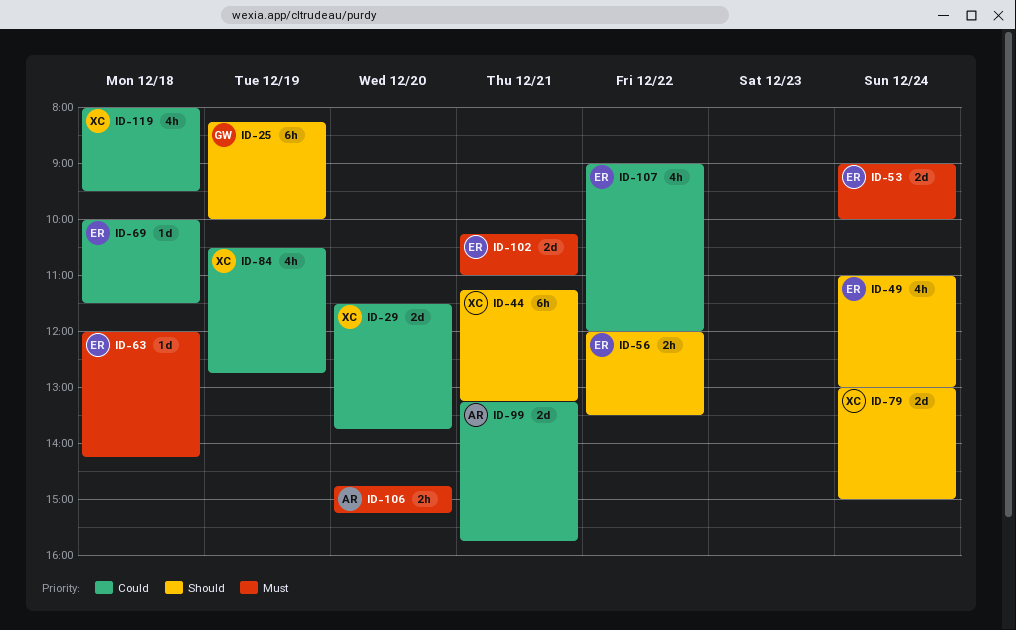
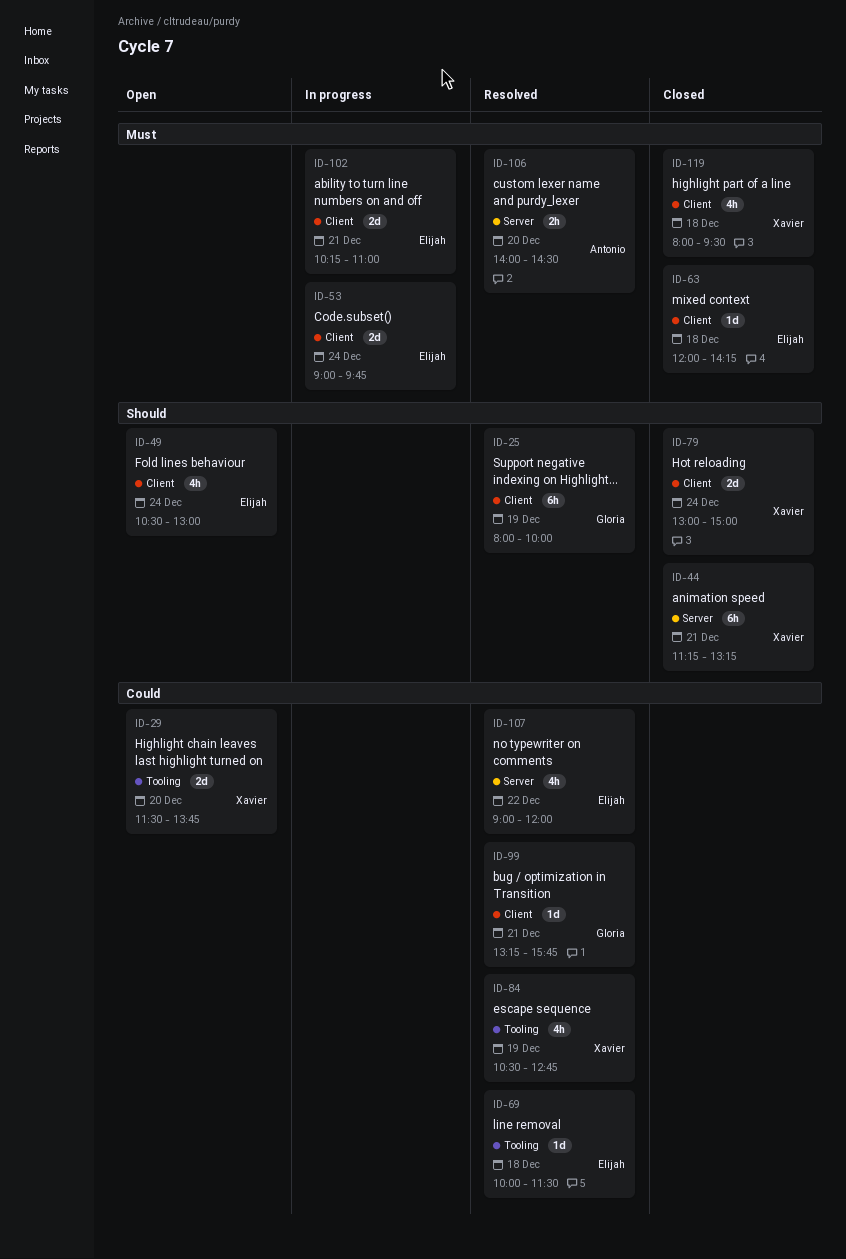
ID-25, begins: 08:15 -> 08:00
ID-49, begins: 11:00 -> 10:30
ID-53, ends: 10:00 -> 09:45
ID-56: present -> none
ID-99, owner: Antonio -> Gloria
ID-99, estimate: 2d -> 1d
ID-106, begins: 14:45 -> 14:00
ID-106, ends: 15:15 -> 14:30
ID-119, priority: Could -> Must

